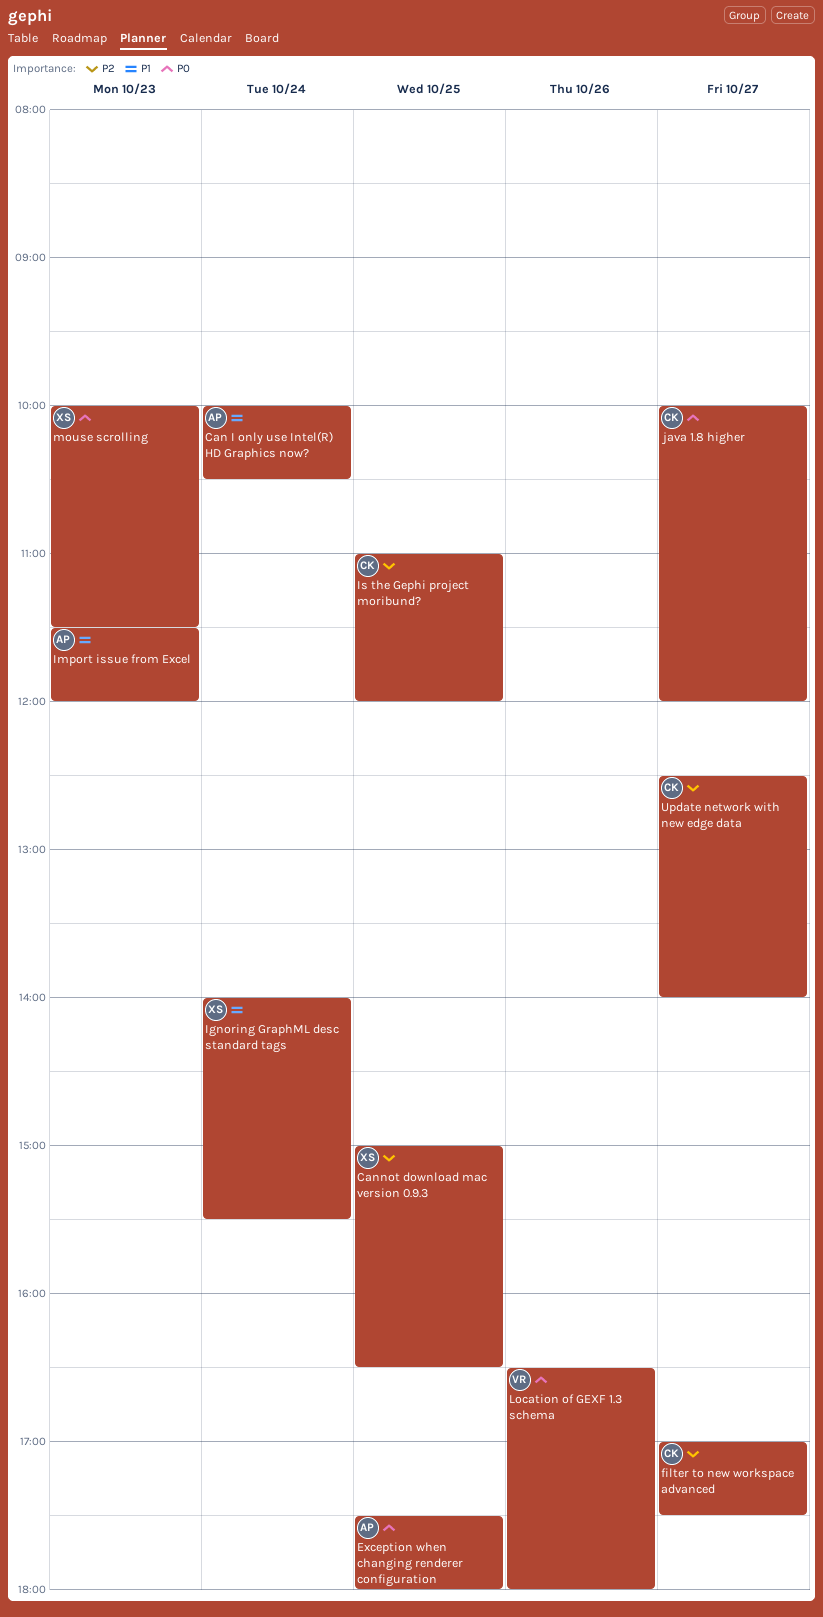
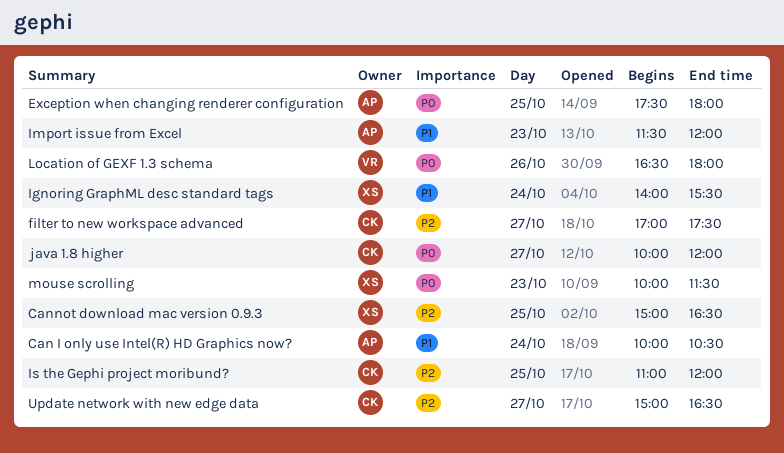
Update network with new edge data, begins: 12:30 -> 15:00
Update network with new edge data, ends: 14:00 -> 16:30

